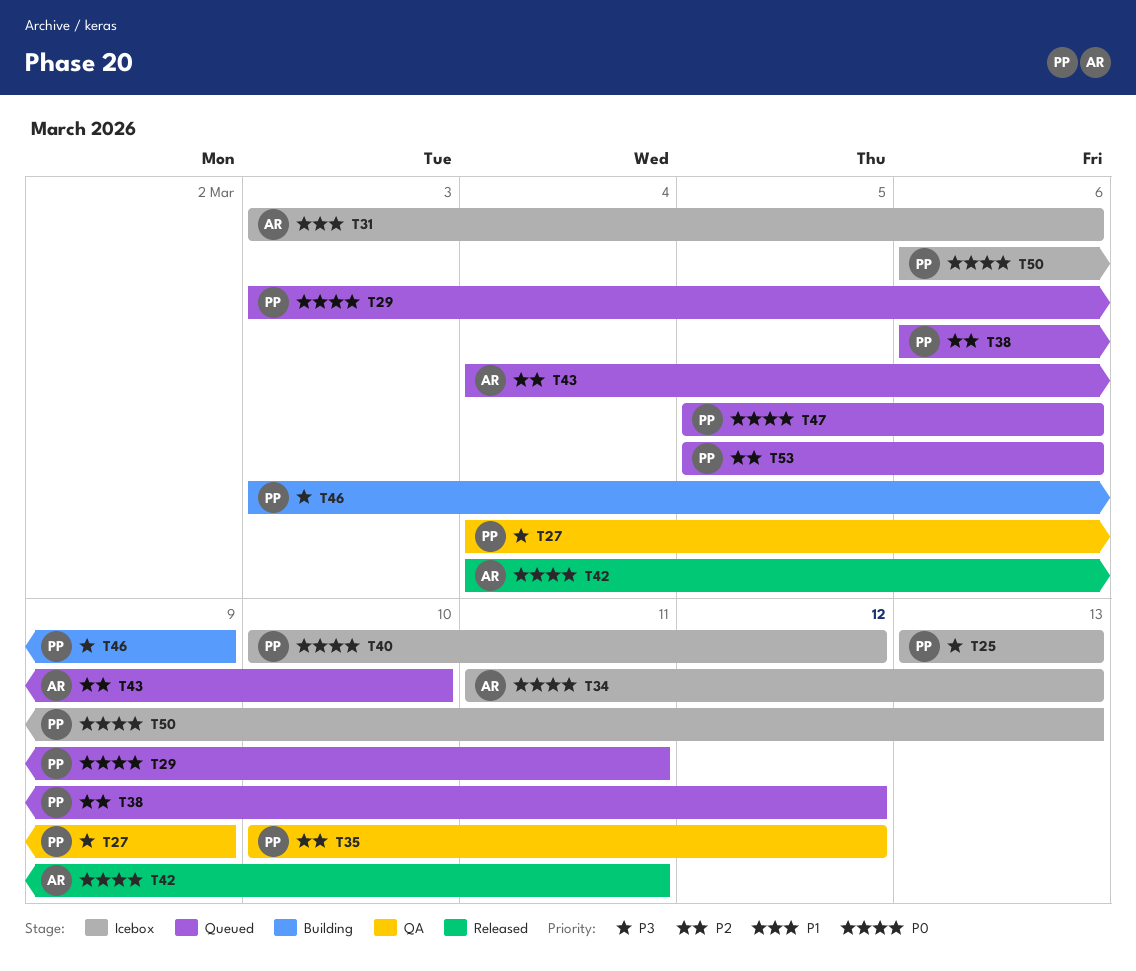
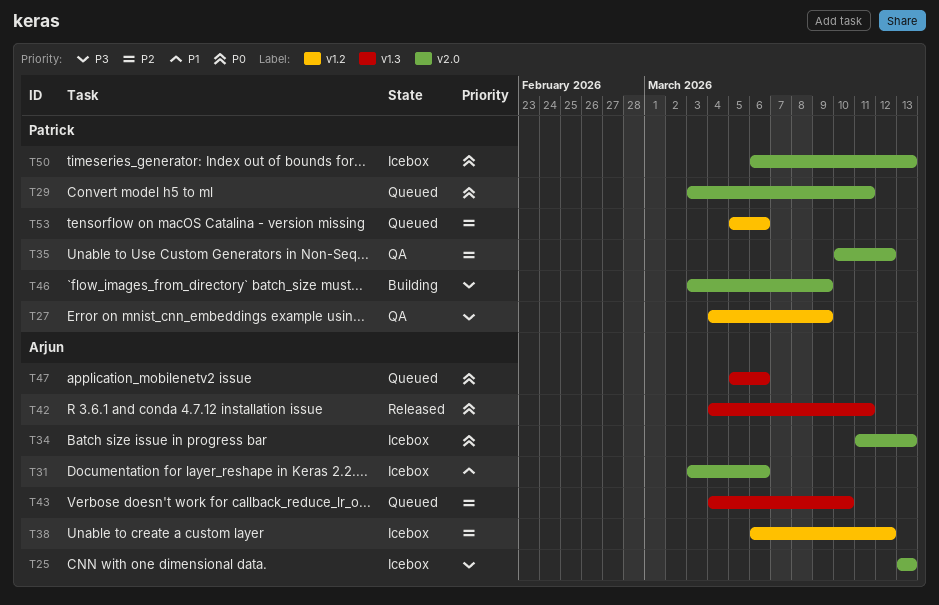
T25, owner: Patrick -> Arjun
T38, status: Queued -> Icebox
T38, owner: Patrick -> Arjun
T40: present -> none
T47, owner: Patrick -> Arjun

